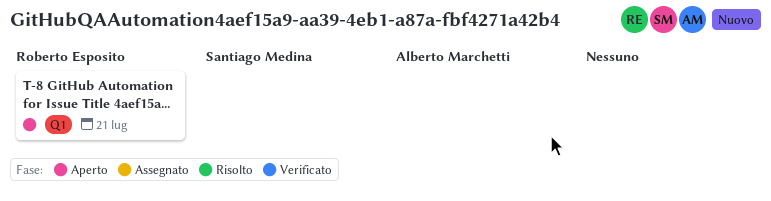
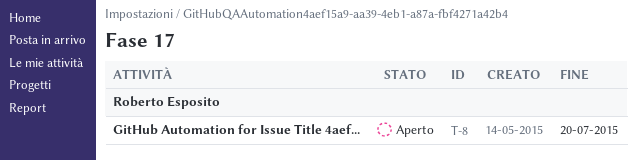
T-8, due: Jul 21 -> Jul 20

